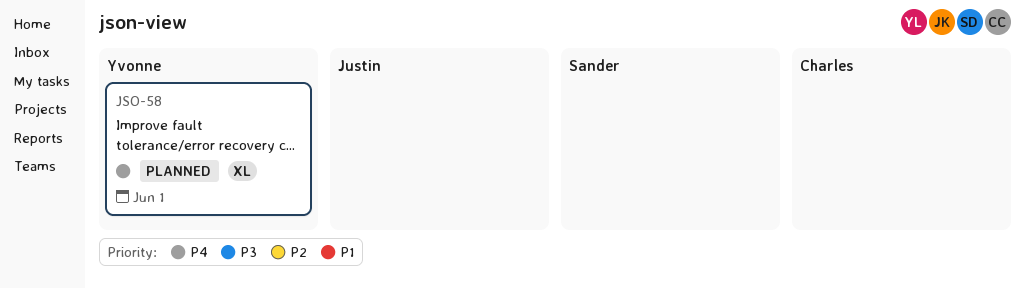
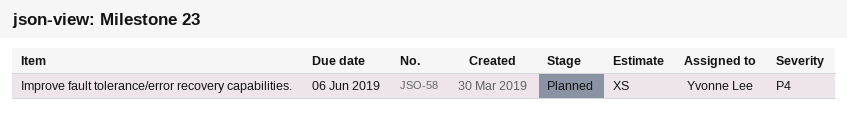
JSO-58, estimate: XL -> XS
JSO-58, due: Jun 1 -> Jun 6

